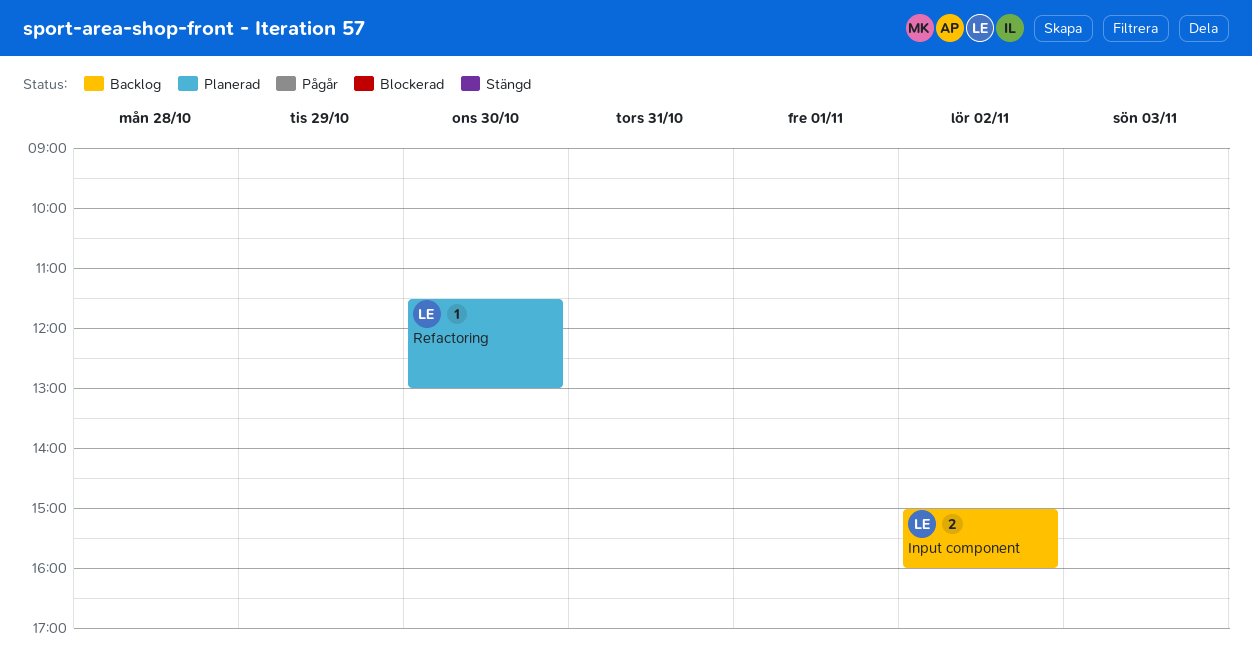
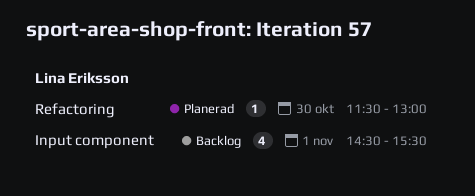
Input component, estimate: 2 -> 4
Input component, day: Nov 2 -> Nov 1
Input component, begins: 15:00 -> 14:30
Input component, ends: 16:00 -> 15:30

